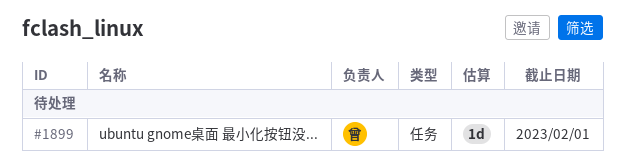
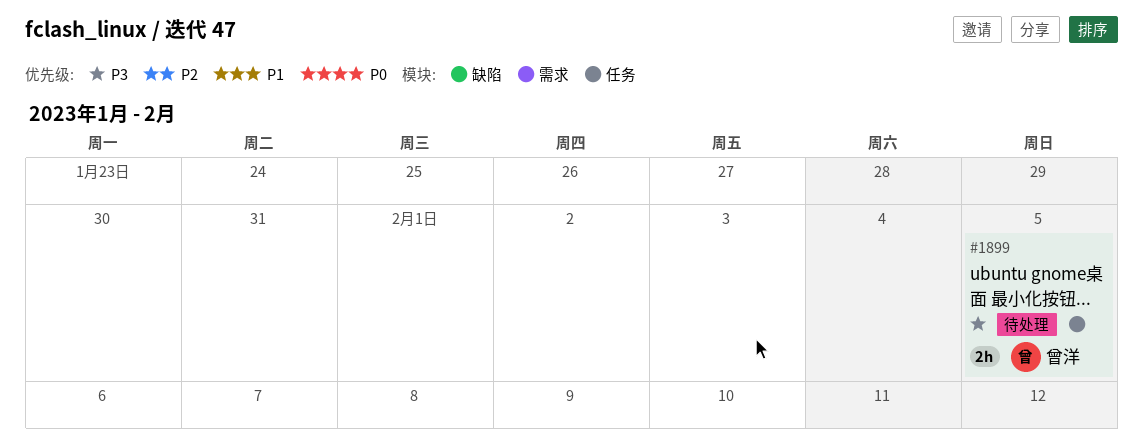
#1899, estimate: 1d -> 2h
#1899, due: Feb 1 -> Feb 5

